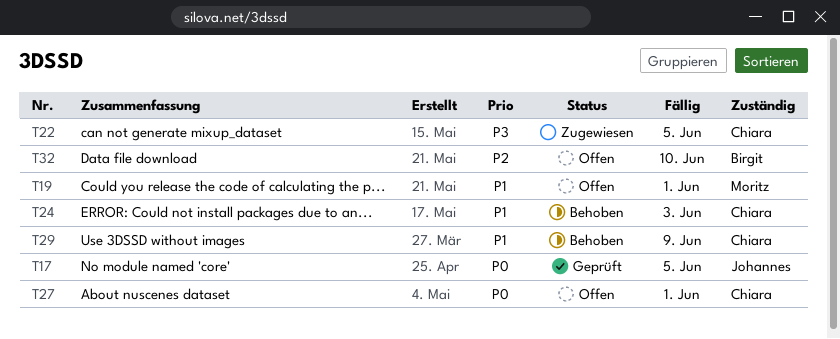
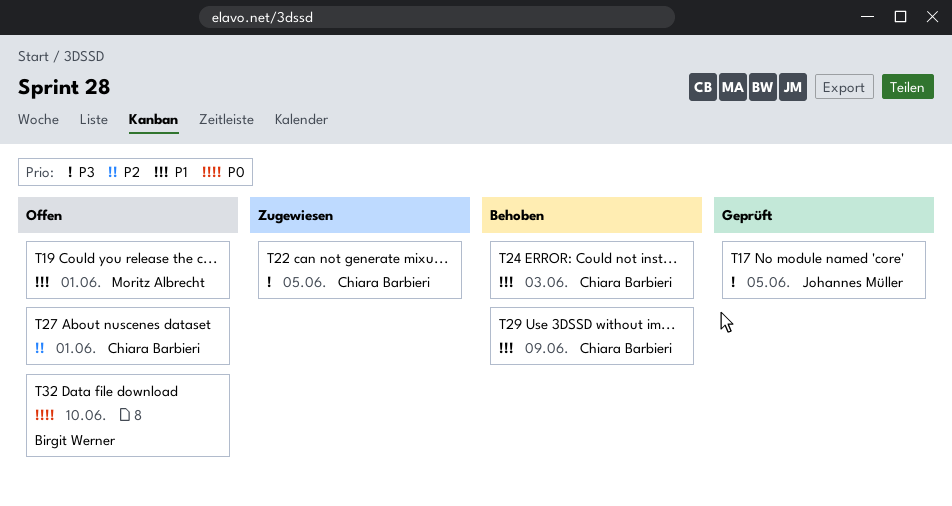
T17, priority: P0 -> P3
T27, priority: P0 -> P2
T32, priority: P2 -> P0

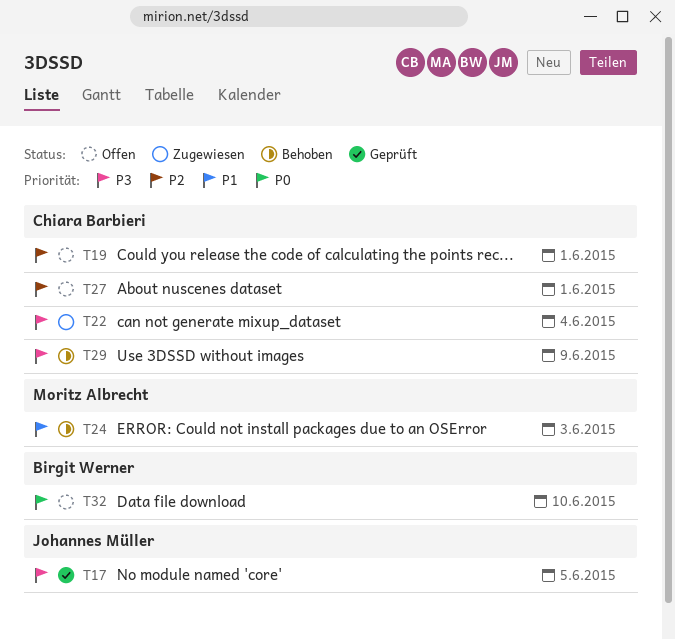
T19, owner: Moritz Albrecht -> Chiara Barbieri
T19, priority: P1 -> P2
T22, due: Jun 5 -> Jun 4
T24, owner: Chiara Barbieri -> Moritz Albrecht
T29, priority: P1 -> P3

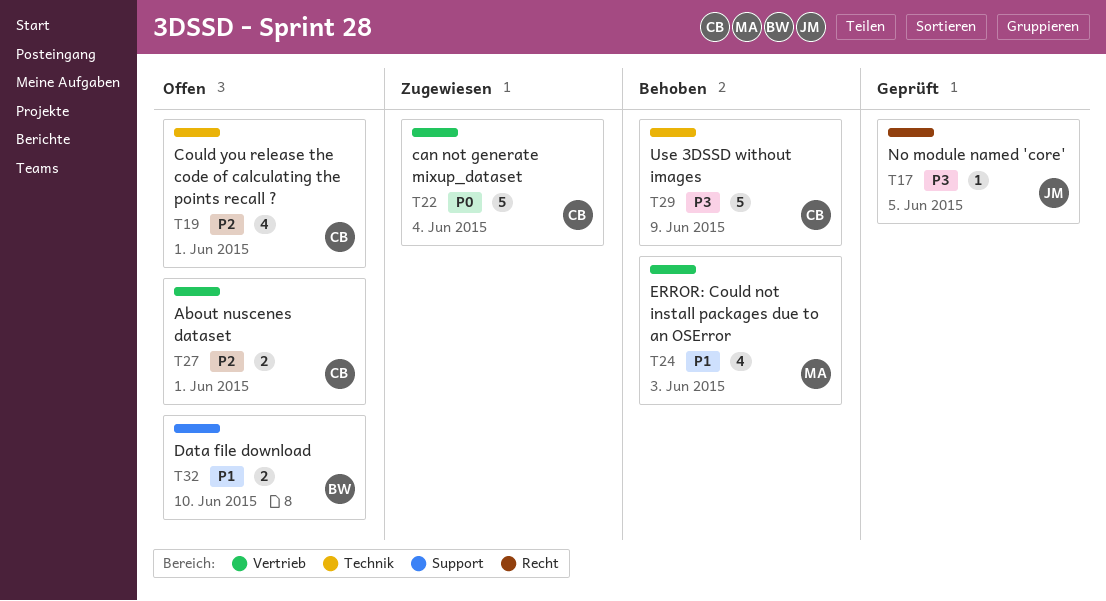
T22, priority: P3 -> P0
T32, priority: P0 -> P1

